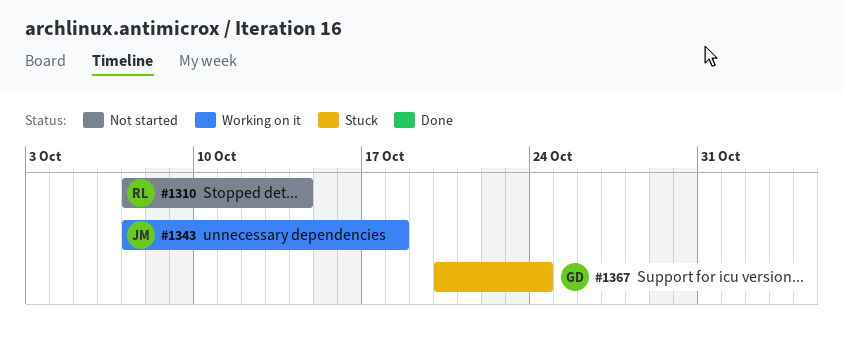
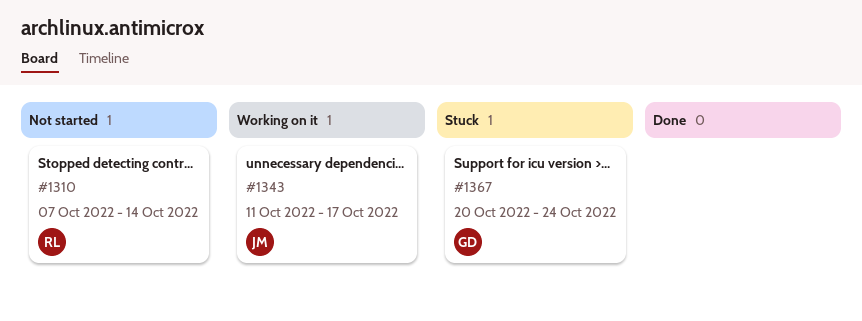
#1343, start: Oct 7 -> Oct 11
#1343, due: Oct 18 -> Oct 17

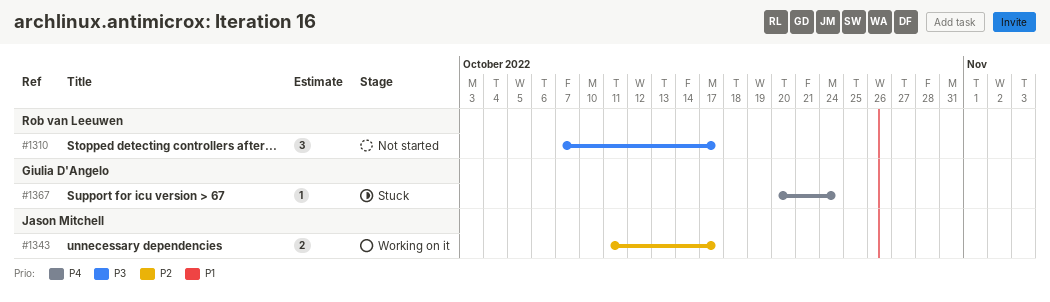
#1310, due: Oct 14 -> Oct 17

